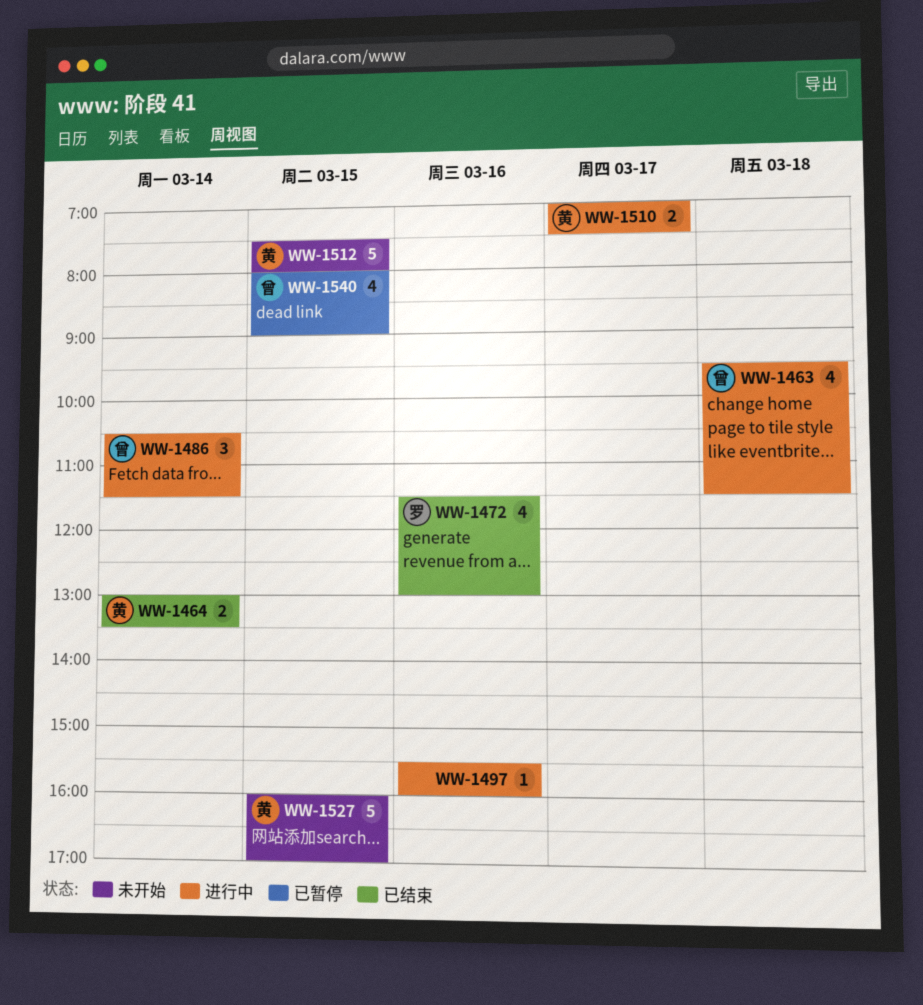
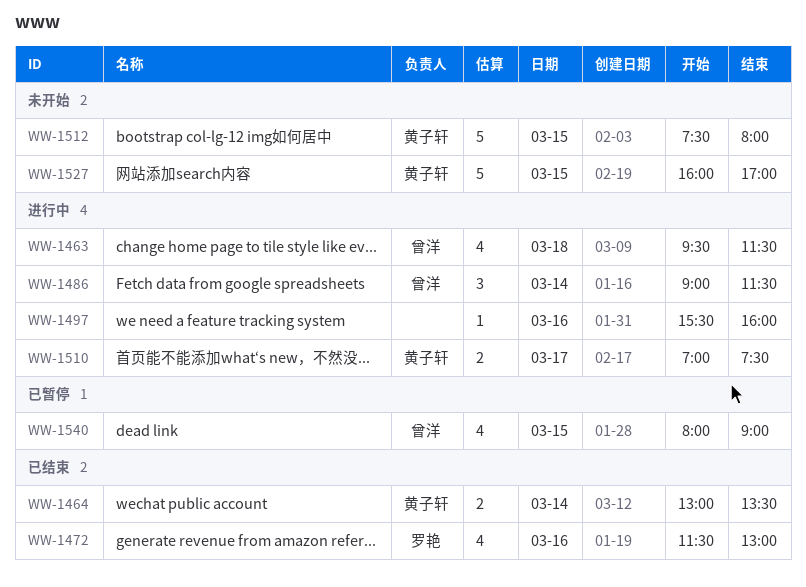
WW-1486, begins: 10:30 -> 09:00

